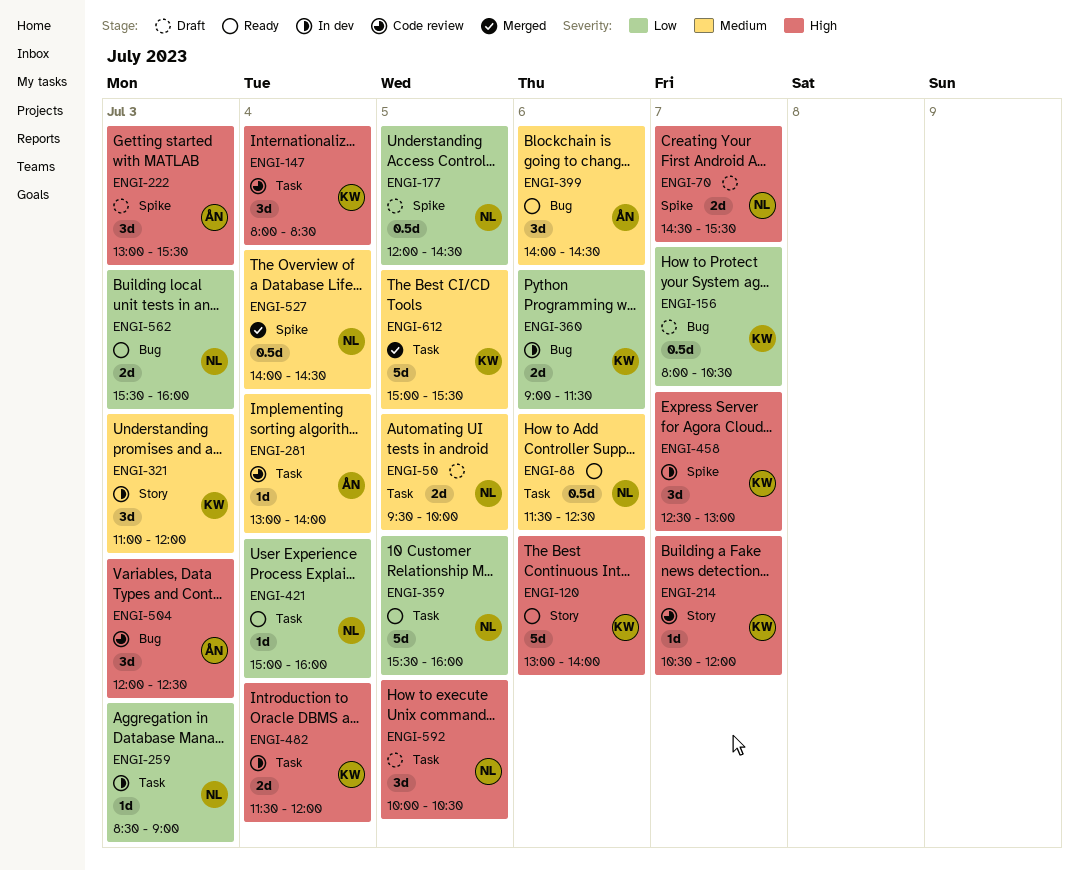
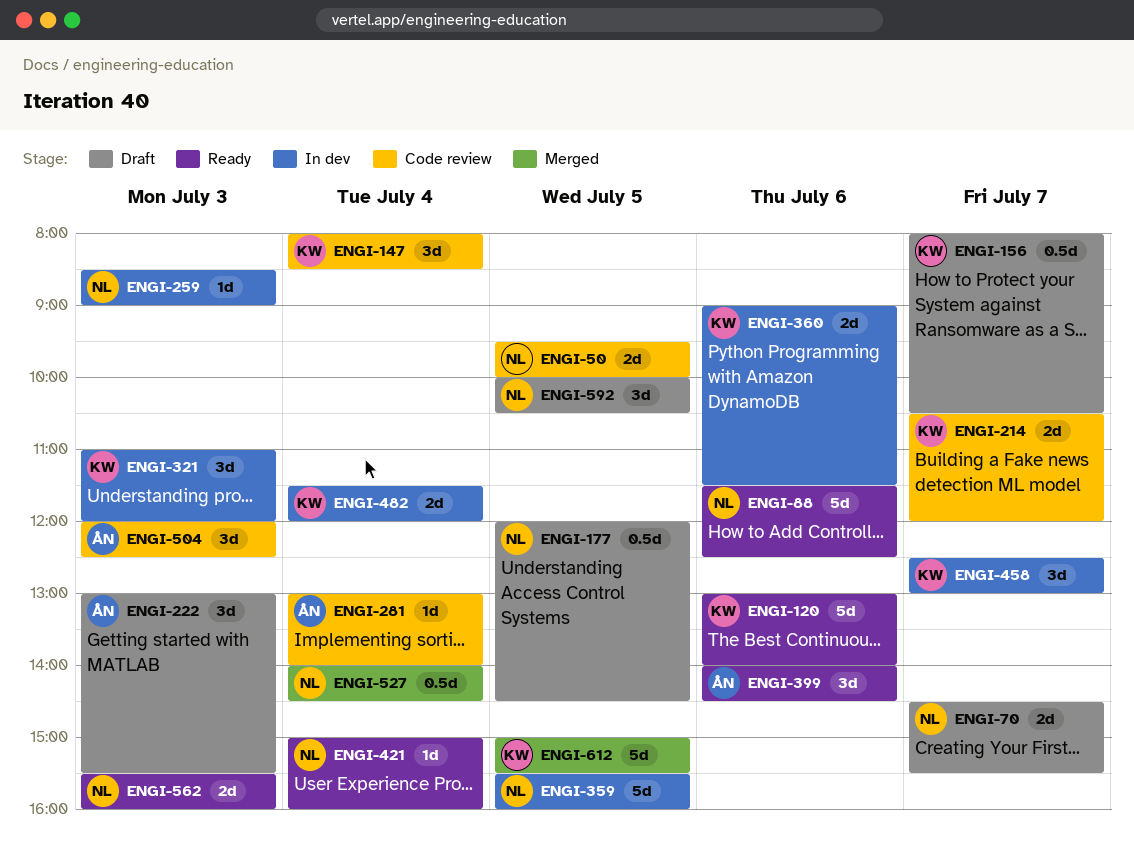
ENGI-50, status: Draft -> Code review
ENGI-88, estimate: 0.5d -> 5d
ENGI-214, estimate: 1d -> 2d
ENGI-359, status: Ready -> In dev

